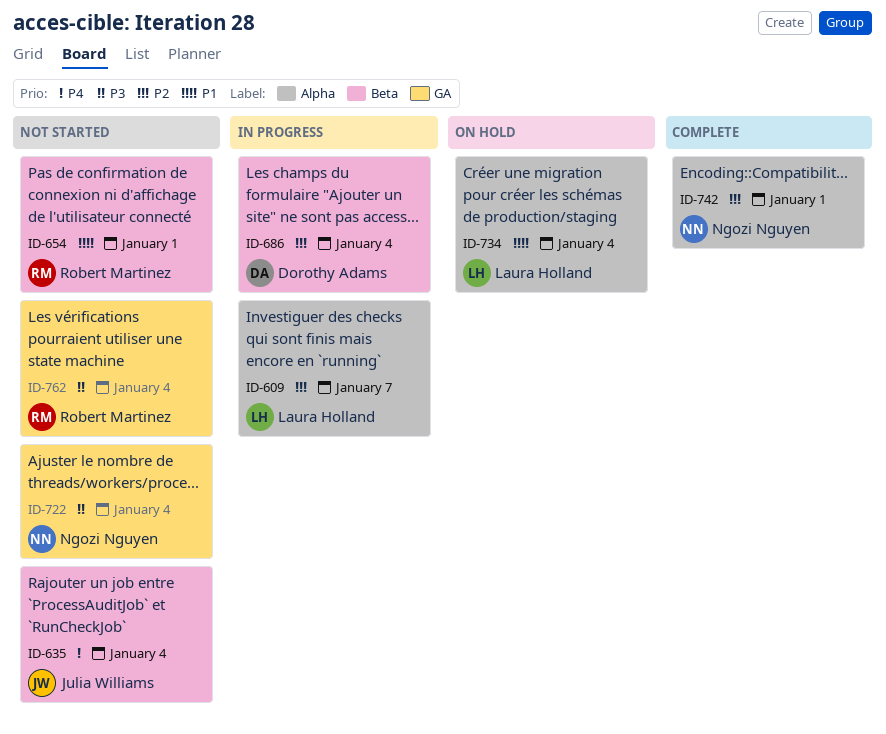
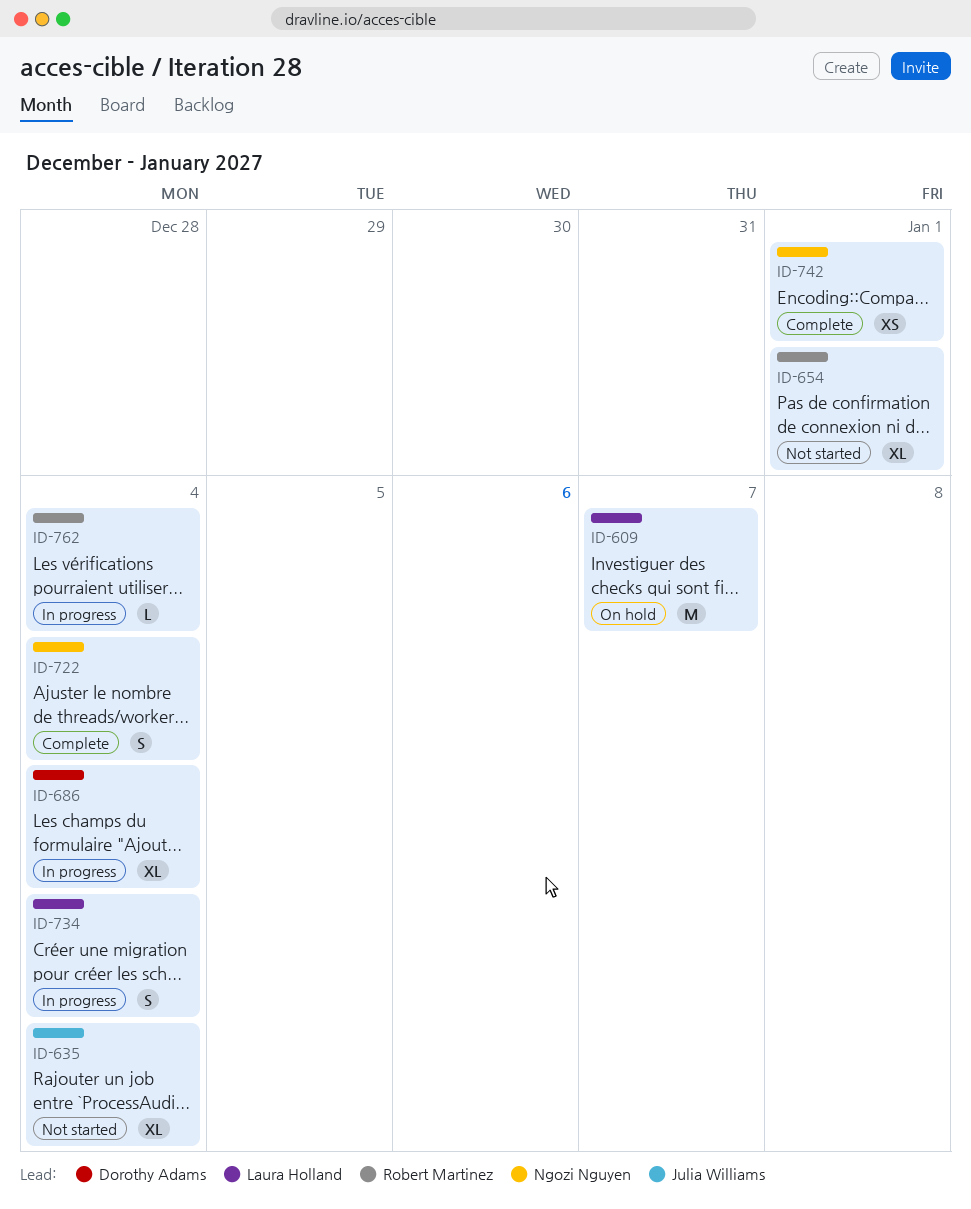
ID-609, status: In progress -> On hold
ID-722, status: Not started -> Complete
ID-734, status: On hold -> In progress
ID-762, status: Not started -> In progress

